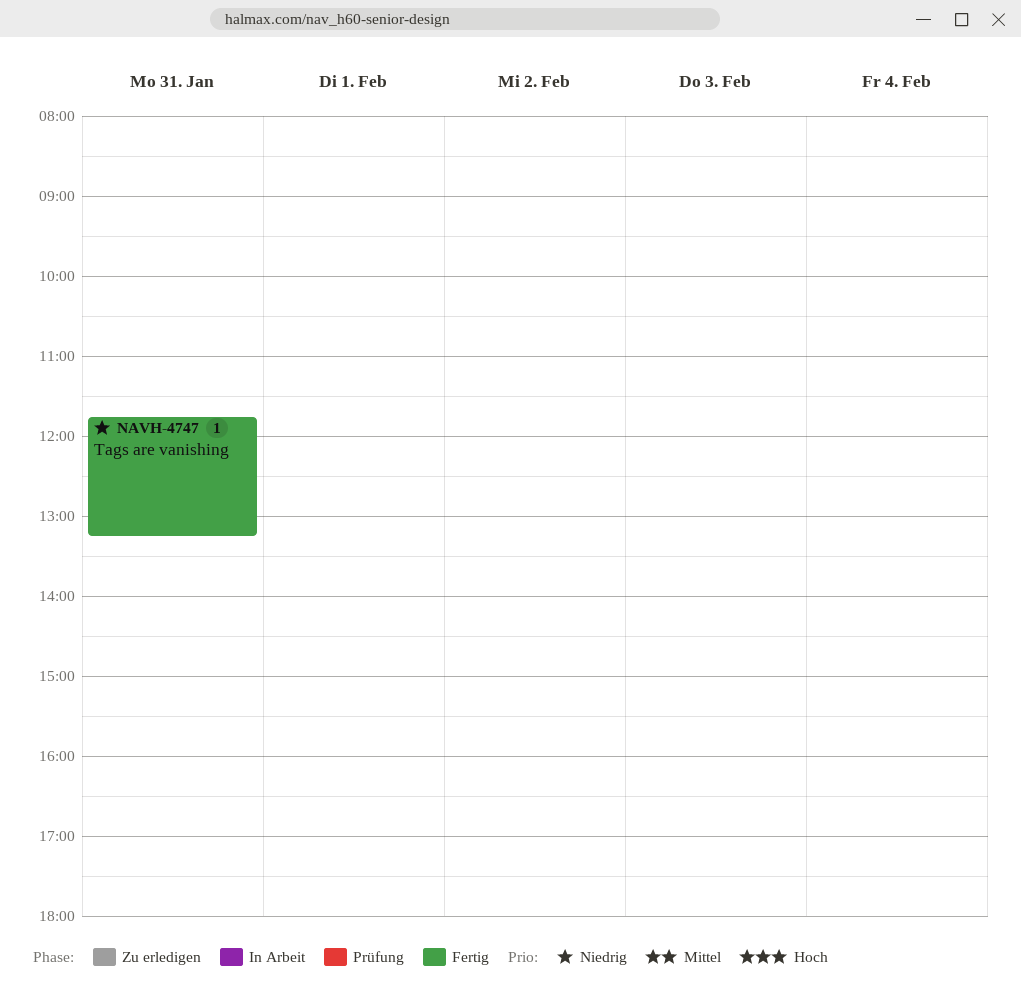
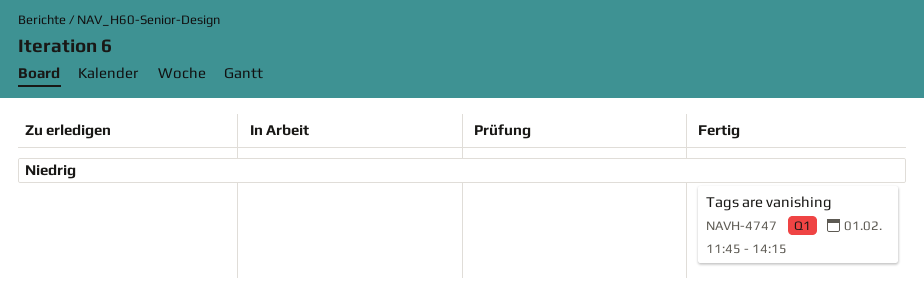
NAVH-4747, day: Jan 31 -> Feb 1
NAVH-4747, ends: 13:15 -> 14:15

